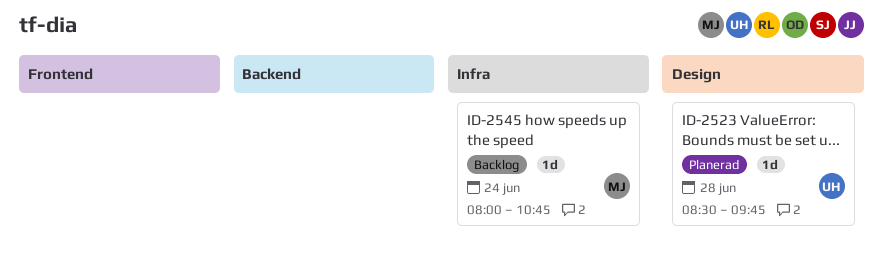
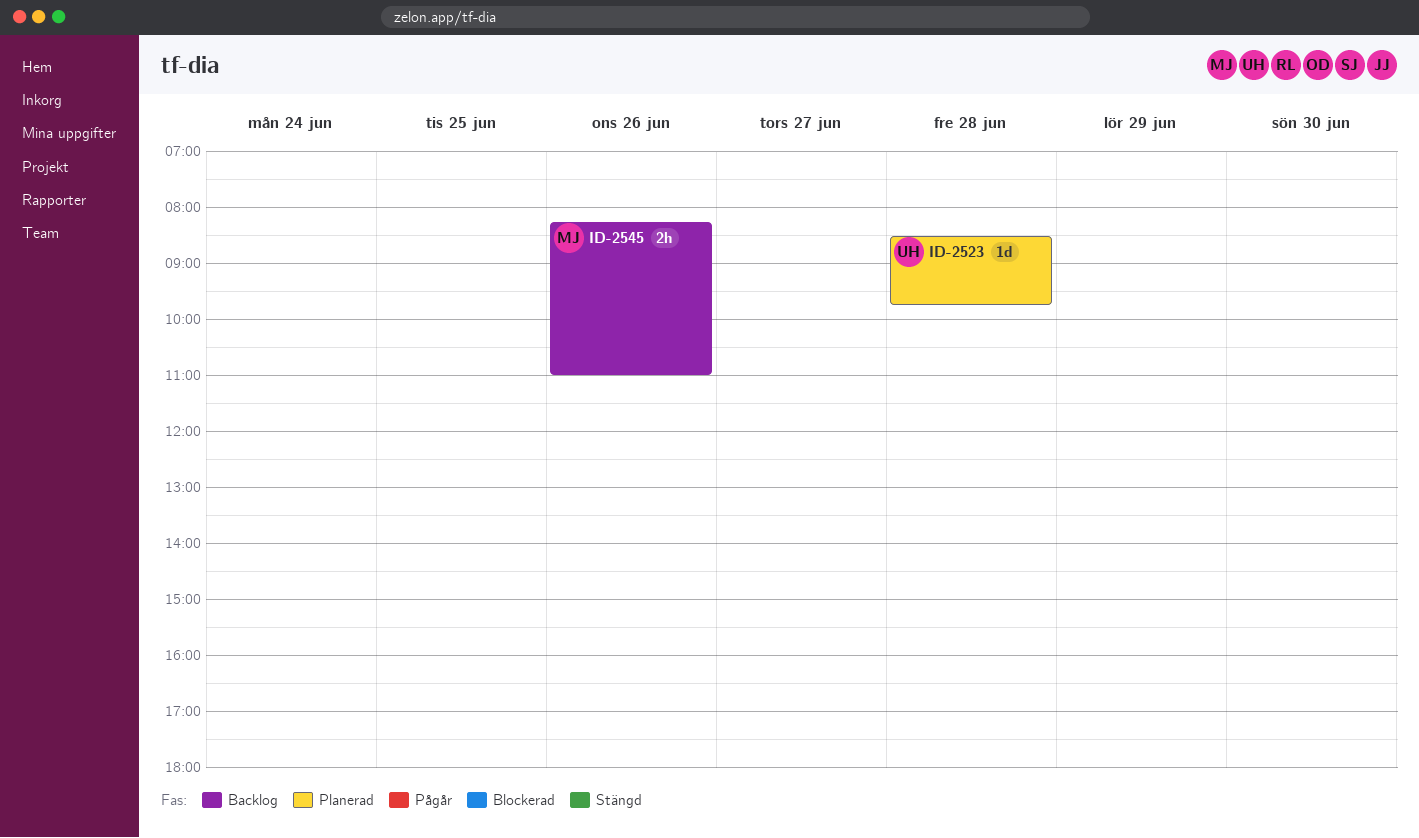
ID-2545, estimate: 1d -> 2h
ID-2545, day: Jun 24 -> Jun 26
ID-2545, begins: 08:00 -> 08:15
ID-2545, ends: 10:45 -> 11:00

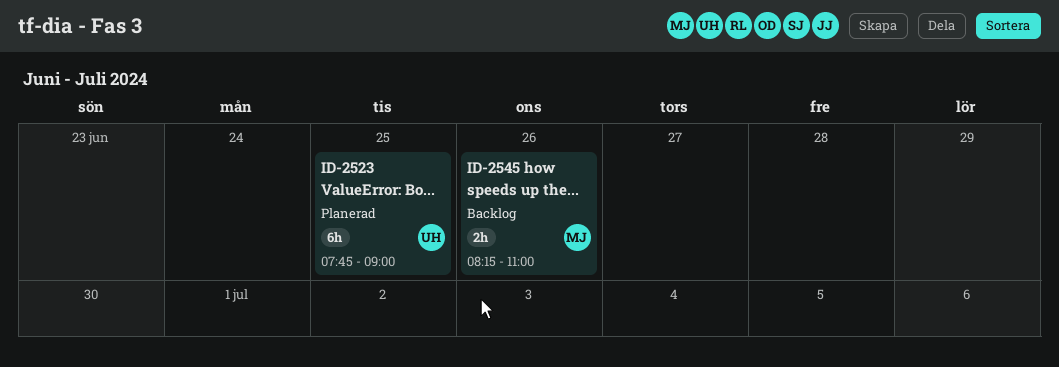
ID-2523, estimate: 1d -> 6h
ID-2523, day: Jun 28 -> Jun 25
ID-2523, begins: 08:30 -> 07:45
ID-2523, ends: 09:45 -> 09:00

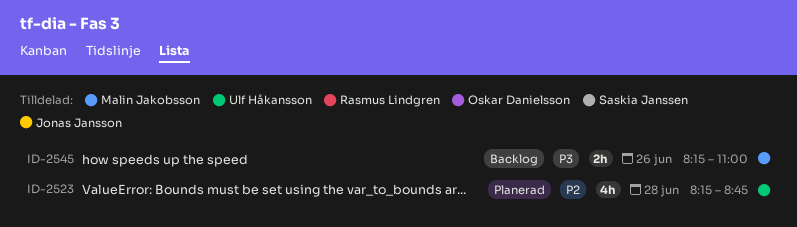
ID-2523, estimate: 6h -> 4h
ID-2523, day: Jun 25 -> Jun 28
ID-2523, begins: 07:45 -> 08:15
ID-2523, ends: 09:00 -> 08:45

